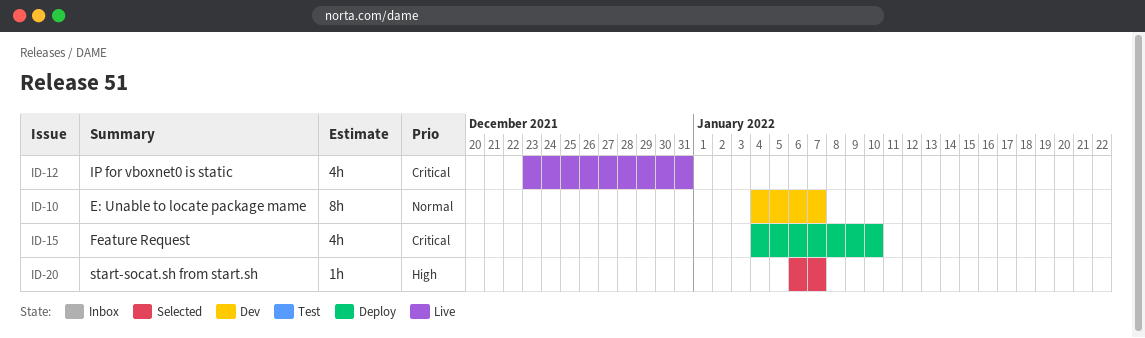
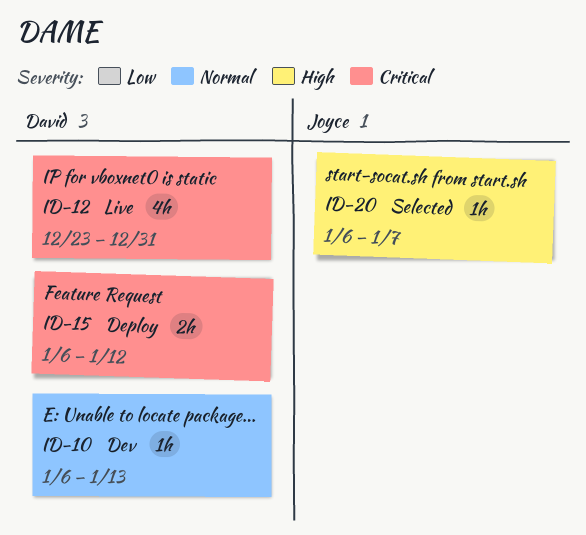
ID-10, estimate: 8h -> 1h
ID-10, start: Jan 4 -> Jan 6
ID-10, due: Jan 7 -> Jan 13
ID-15, estimate: 4h -> 2h
ID-15, start: Jan 4 -> Jan 6
ID-15, due: Jan 10 -> Jan 12

